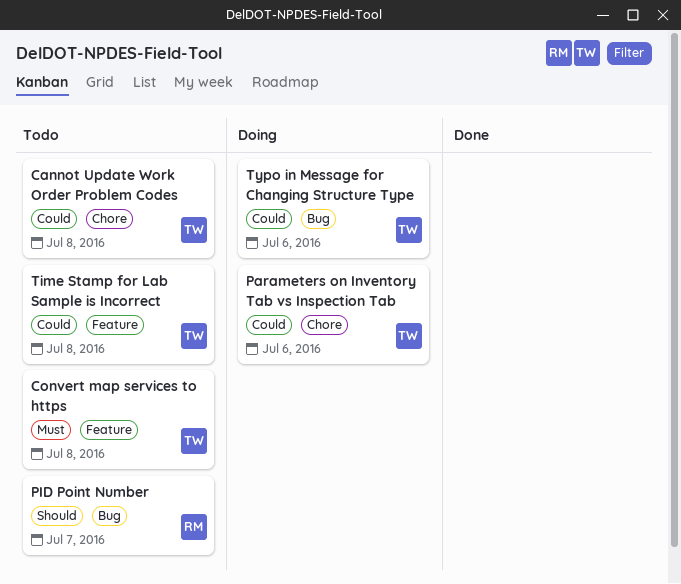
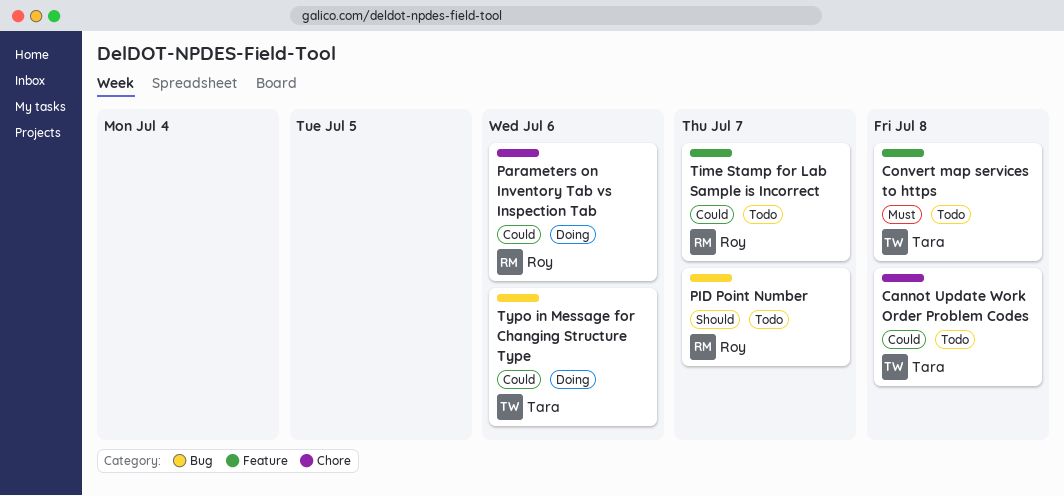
Parameters on Inventory Tab vs Inspection Tab, owner: Tara -> Roy
Time Stamp for Lab Sample is Incorrect, owner: Tara -> Roy
Time Stamp for Lab Sample is Incorrect, due: Jul 8 -> Jul 7

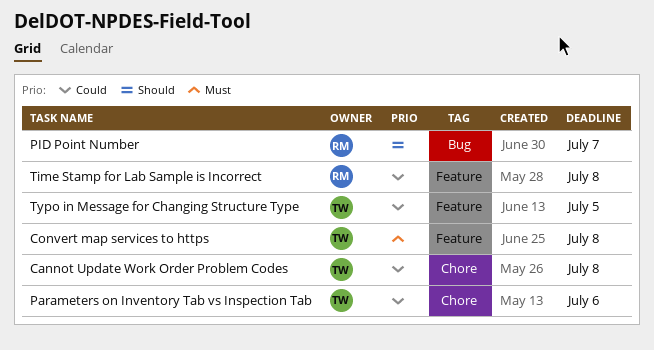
Parameters on Inventory Tab vs Inspection Tab, owner: Roy -> Tara
Time Stamp for Lab Sample is Incorrect, due: Jul 7 -> Jul 8
Typo in Message for Changing Structure Type, label: Bug -> Feature
Typo in Message for Changing Structure Type, due: Jul 6 -> Jul 5

